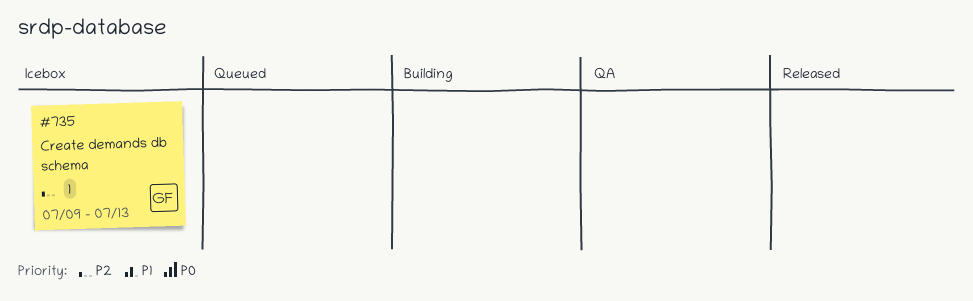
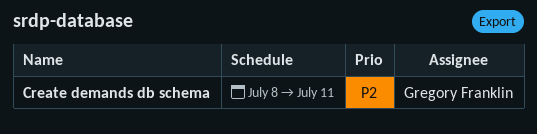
Create demands db schema, start: Jul 9 -> Jul 8
Create demands db schema, due: Jul 13 -> Jul 11

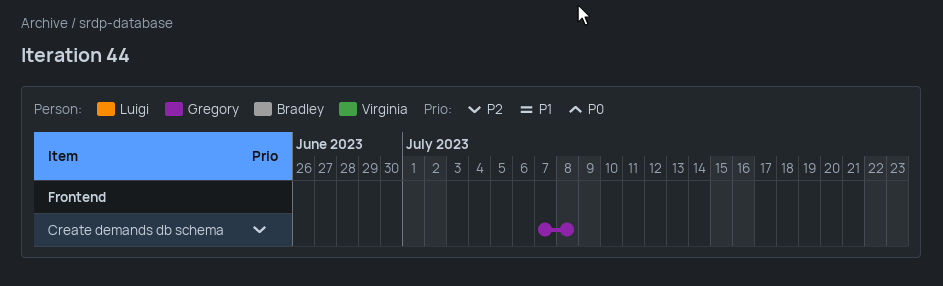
Create demands db schema, start: Jul 8 -> Jul 7
Create demands db schema, due: Jul 11 -> Jul 8

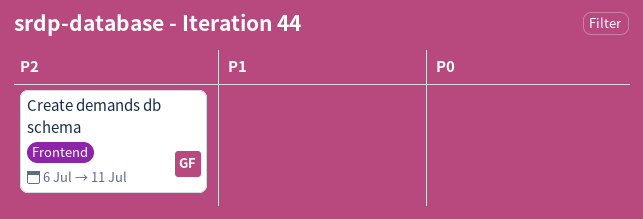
Create demands db schema, start: Jul 7 -> Jul 6
Create demands db schema, due: Jul 8 -> Jul 11

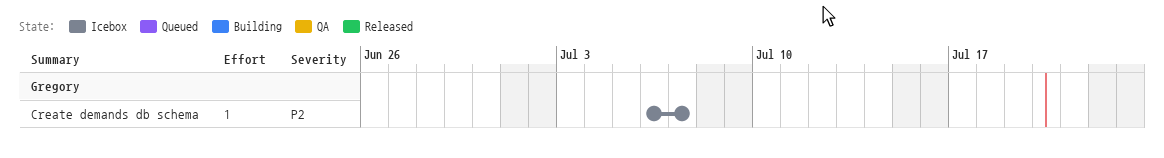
Create demands db schema, due: Jul 11 -> Jul 7

